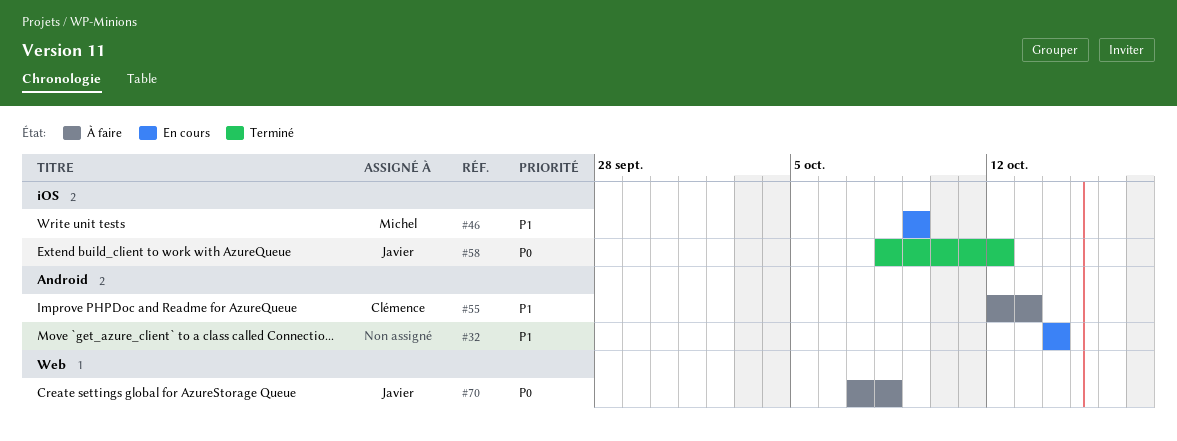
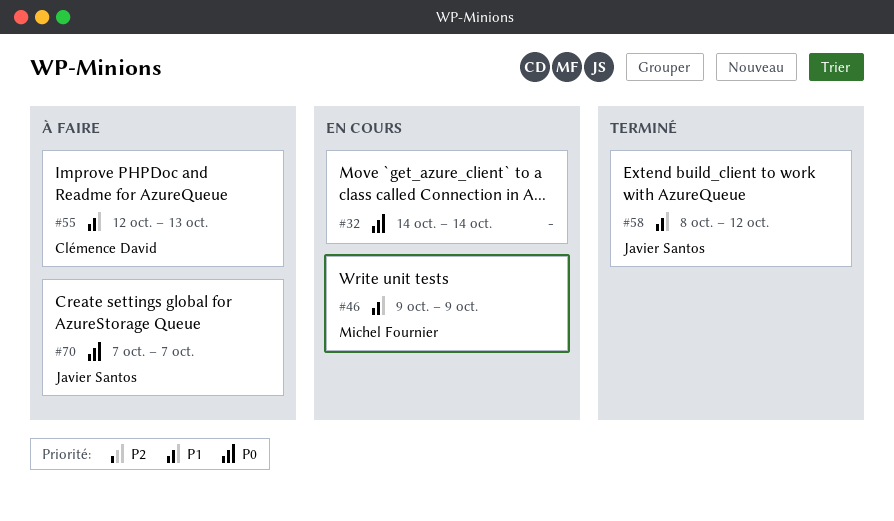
#32, priority: P1 -> P0
#58, priority: P0 -> P1
#70, due: Oct 8 -> Oct 7

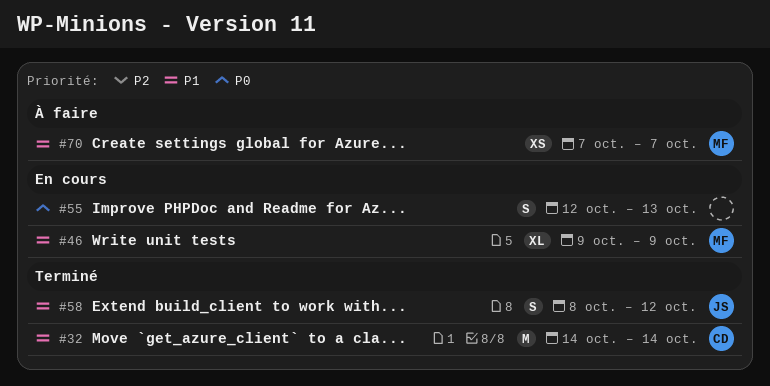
#32, status: En cours -> Terminé
#32, owner: none -> Clémence David
#32, priority: P0 -> P1
#55, status: À faire -> En cours
#55, owner: Clémence David -> none
#55, priority: P1 -> P0
#70, owner: Javier Santos -> Michel Fournier
#70, priority: P0 -> P1

